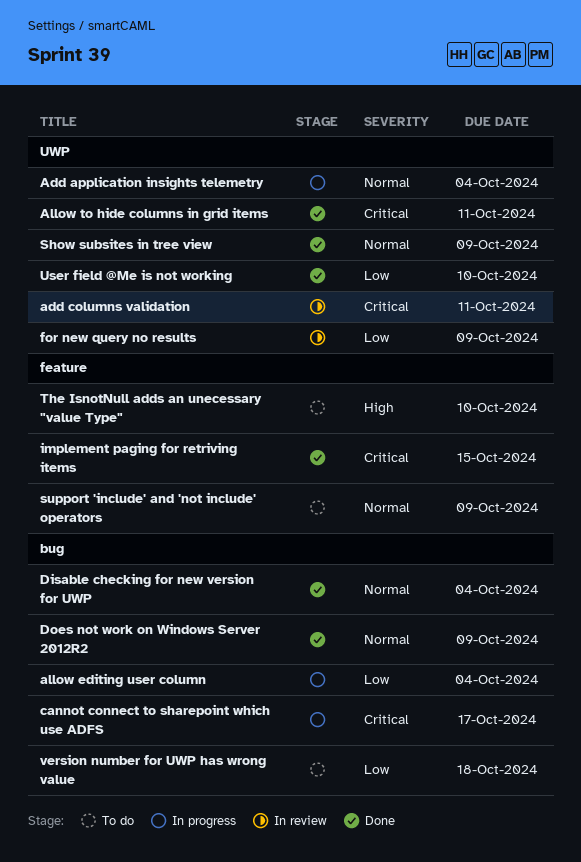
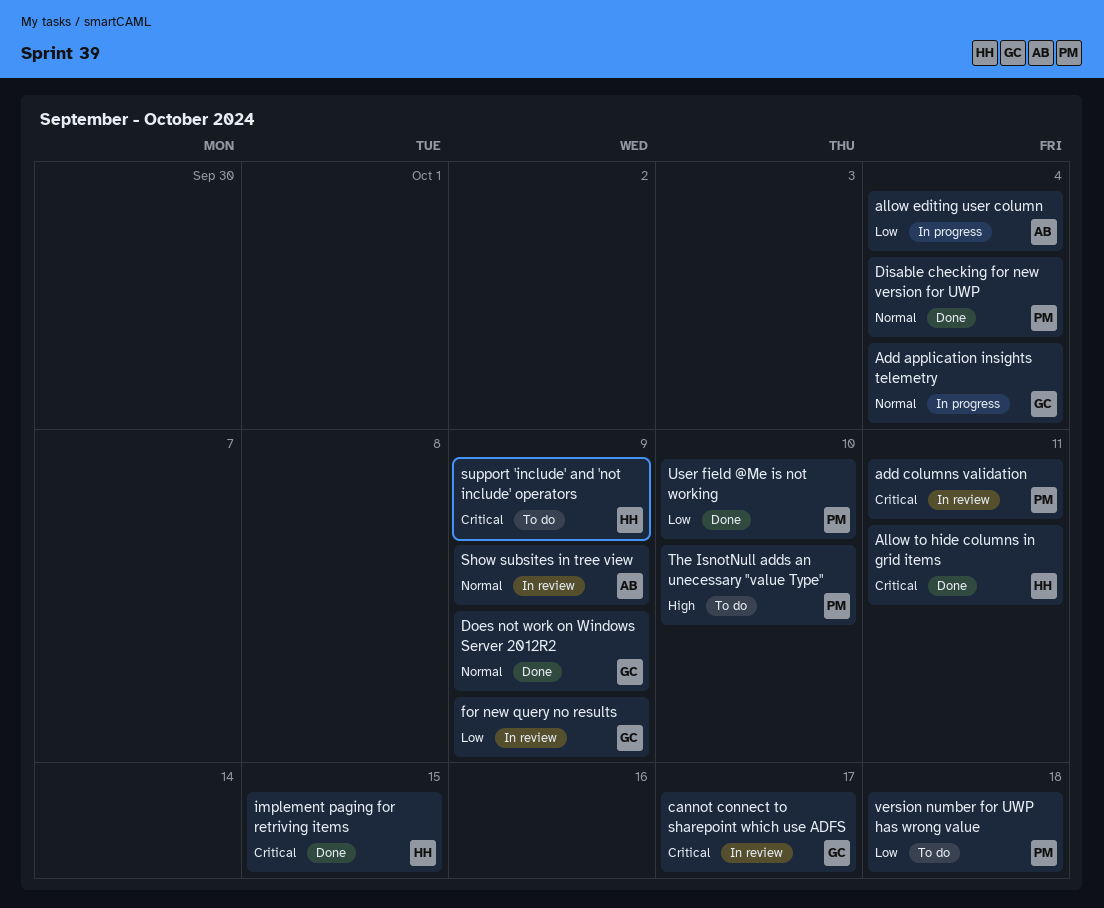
cannot connect to sharepoint which use ADFS, status: In progress -> In review
Show subsites in tree view, status: Done -> In review
support 'include' and 'not include' operators, priority: Normal -> Critical

